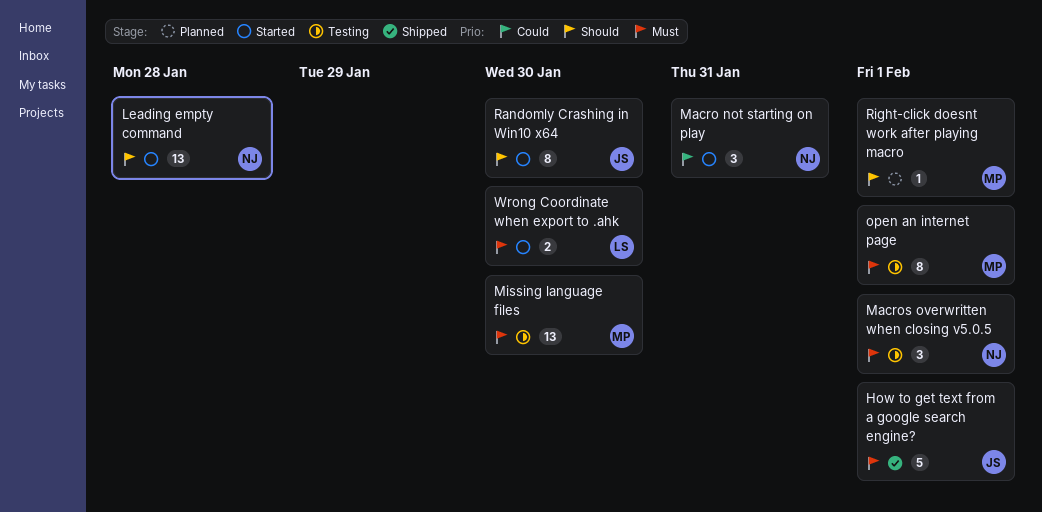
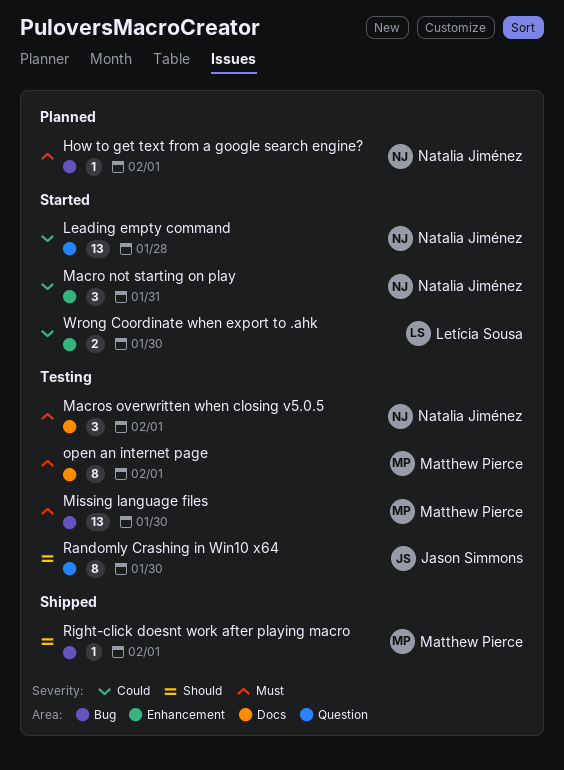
How to get text from a google search engine?, status: Shipped -> Planned
How to get text from a google search engine?, owner: Jason Simmons -> Natalia Jiménez
How to get text from a google search engine?, estimate: 5 -> 1
Leading empty command, priority: Should -> Could
Randomly Crashing in Win10 x64, status: Started -> Testing
Right-click doesnt work after playing macro, status: Planned -> Shipped
Wrong Coordinate when export to .ahk, priority: Must -> Could

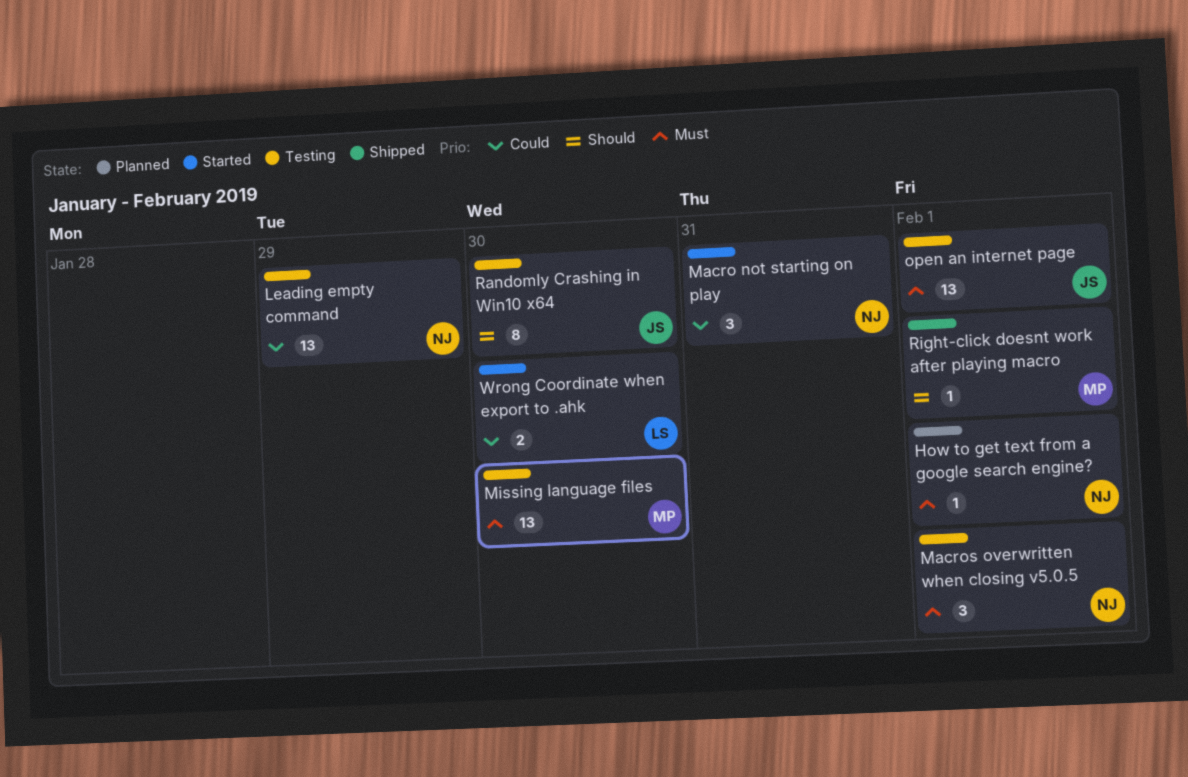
Leading empty command, status: Started -> Testing
Leading empty command, due: Jan 28 -> Jan 29
open an internet page, owner: Matthew Pierce -> Jason Simmons
open an internet page, estimate: 8 -> 13

